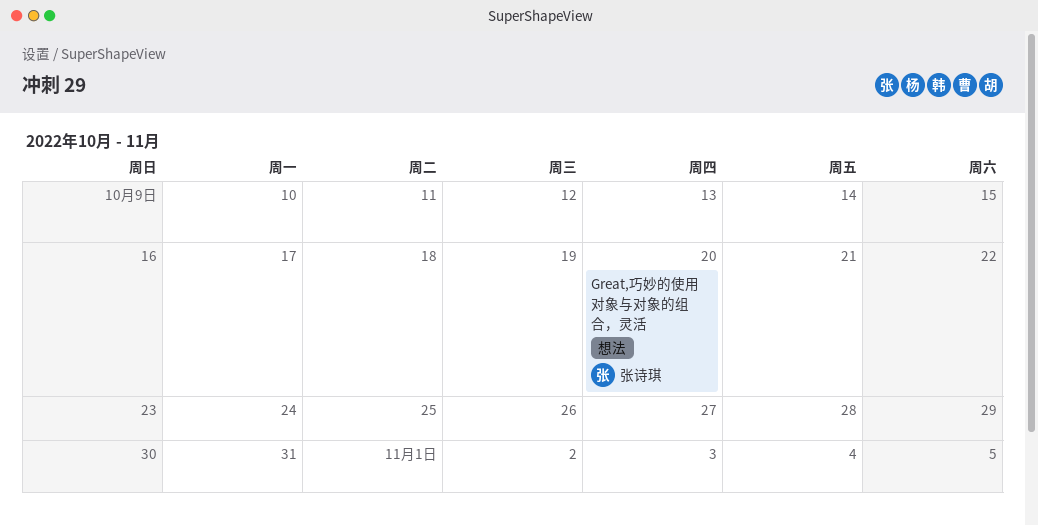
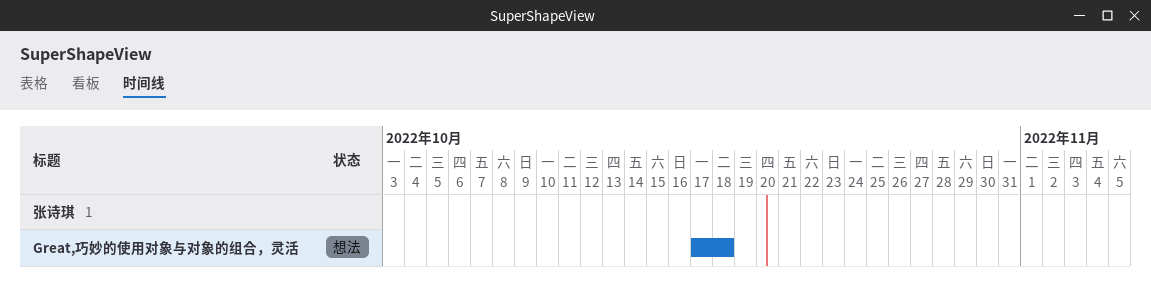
Great,巧妙的使用对象与对象的组合，灵活, due: Oct 20 -> Oct 18

